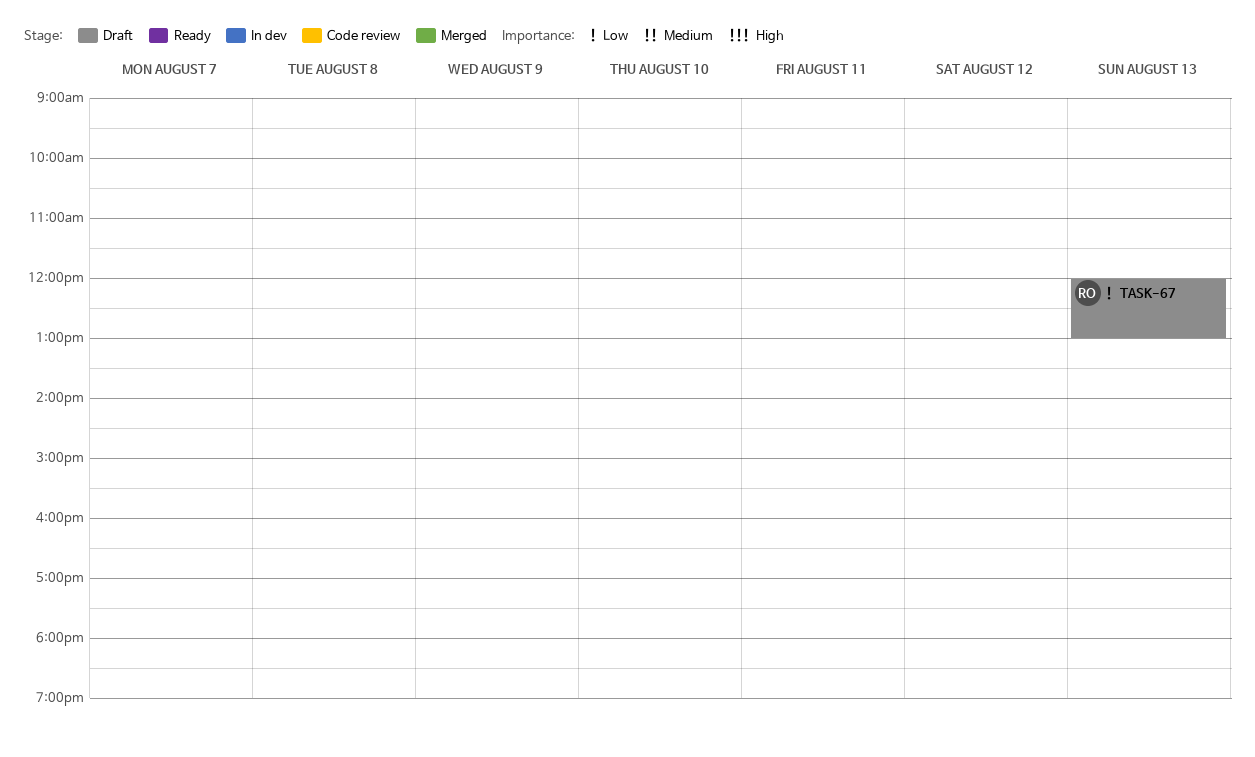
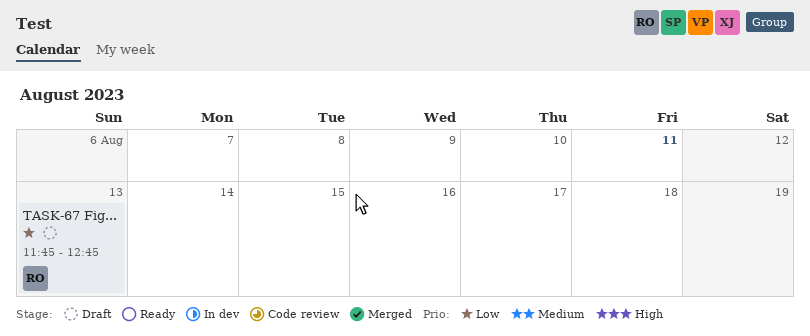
TASK-67, begins: 12:00 -> 11:45
TASK-67, ends: 13:00 -> 12:45

